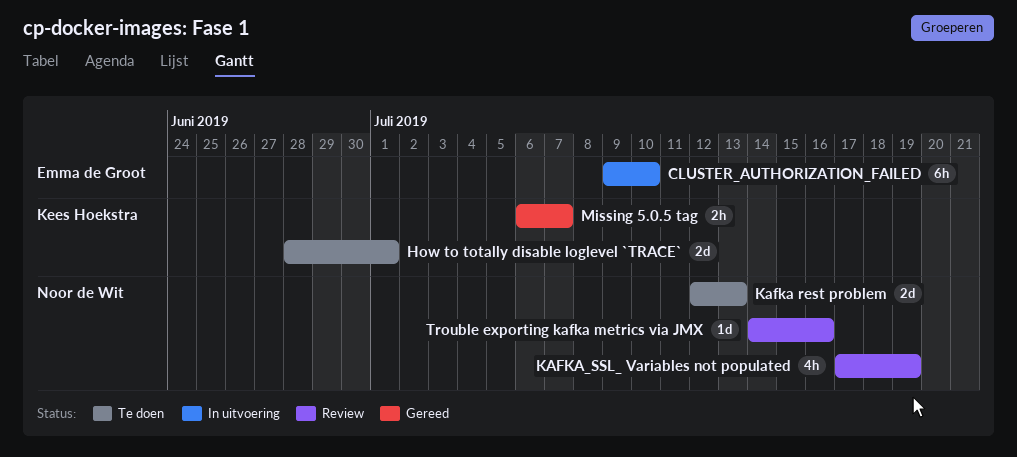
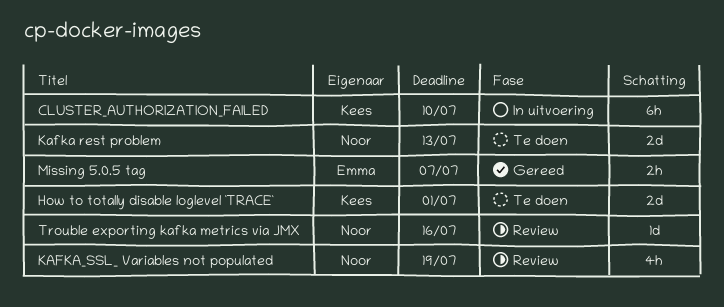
CLUSTER_AUTHORIZATION_FAILED, owner: Emma de Groot -> Kees Hoekstra
Missing 5.0.5 tag, owner: Kees Hoekstra -> Emma de Groot

